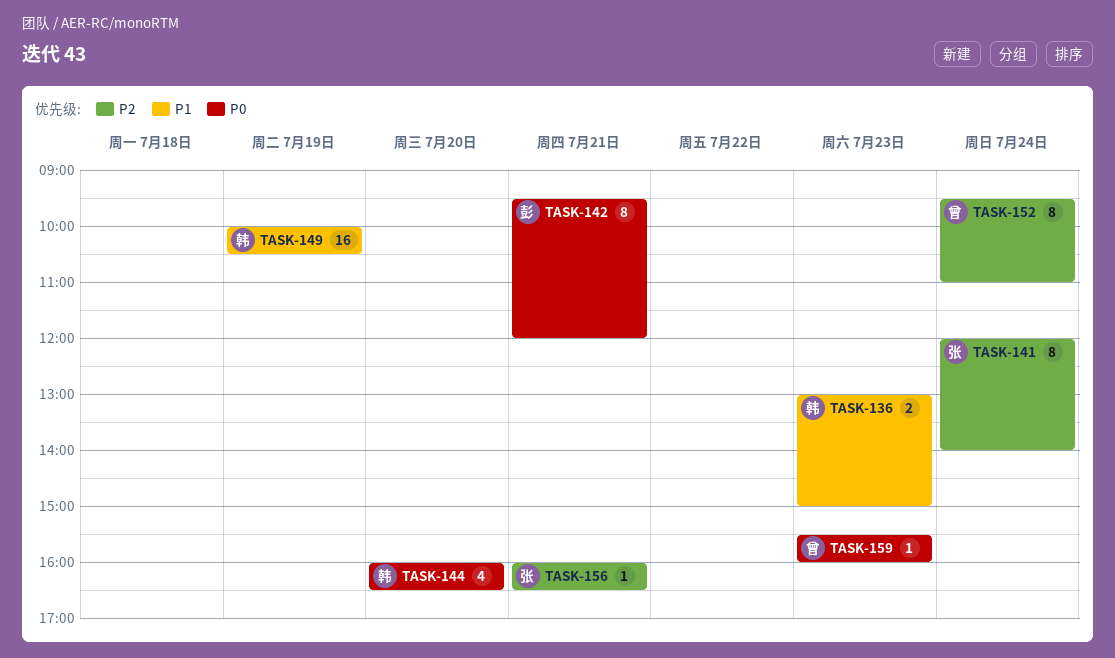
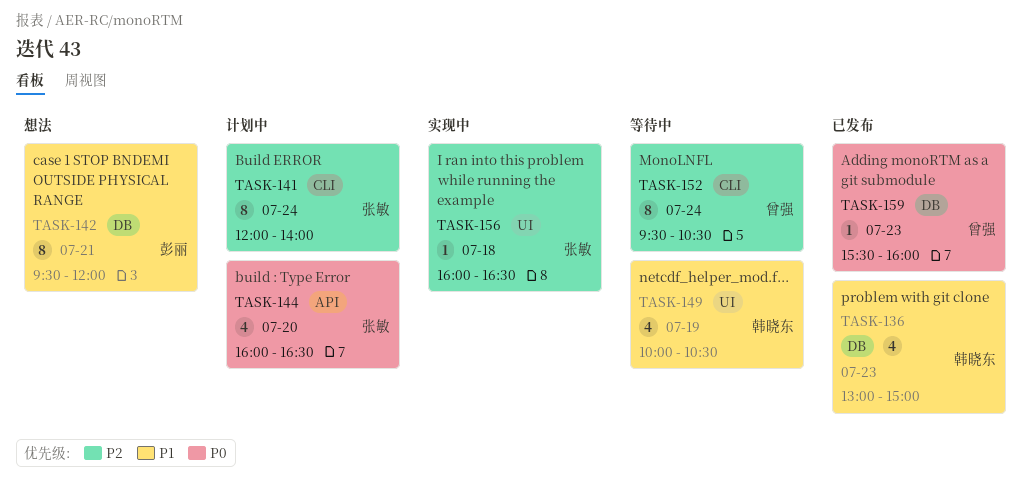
TASK-136, estimate: 2 -> 4
TASK-142, priority: P0 -> P1
TASK-144, owner: 韩晓东 -> 张敏
TASK-149, estimate: 16 -> 4
TASK-152, ends: 11:00 -> 10:30
TASK-156, day: Jul 21 -> Jul 18

